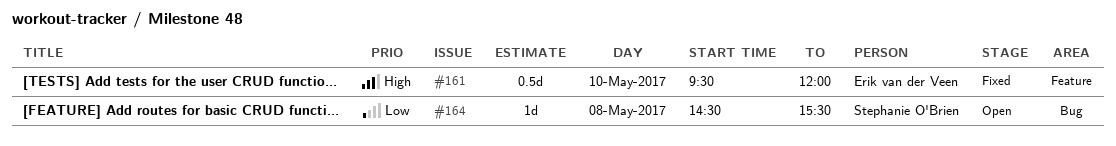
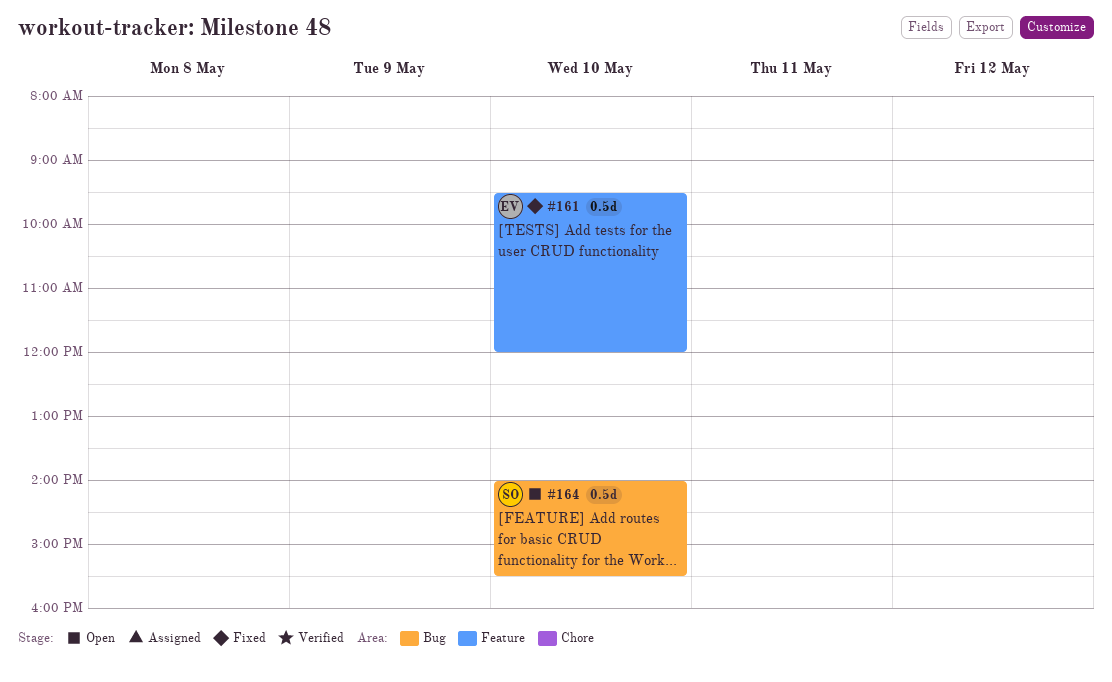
#164, estimate: 1d -> 0.5d
#164, day: May 8 -> May 10
#164, begins: 14:30 -> 14:00

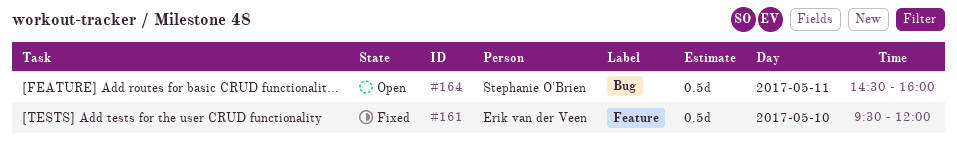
#164, day: May 10 -> May 11
#164, begins: 14:00 -> 14:30
#164, ends: 15:30 -> 16:00

